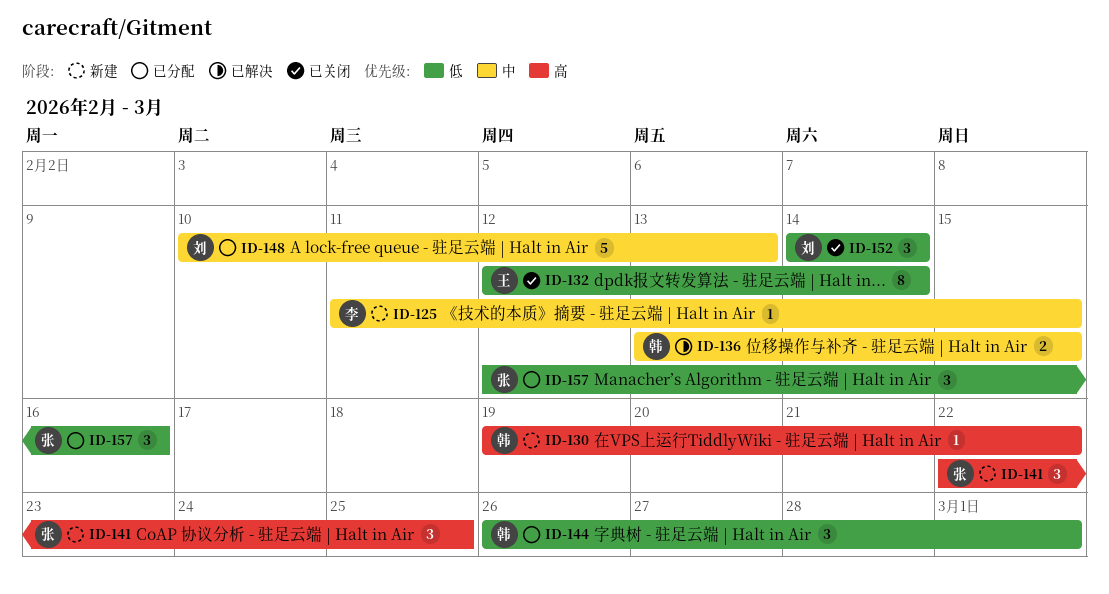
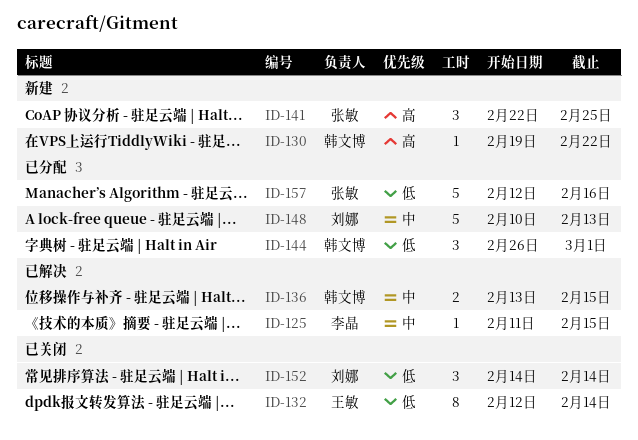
ID-125, status: 新建 -> 已解决
ID-157, estimate: 3 -> 5

